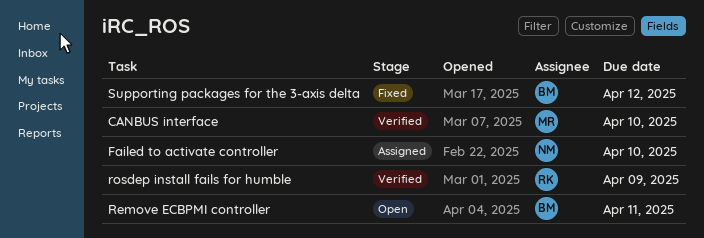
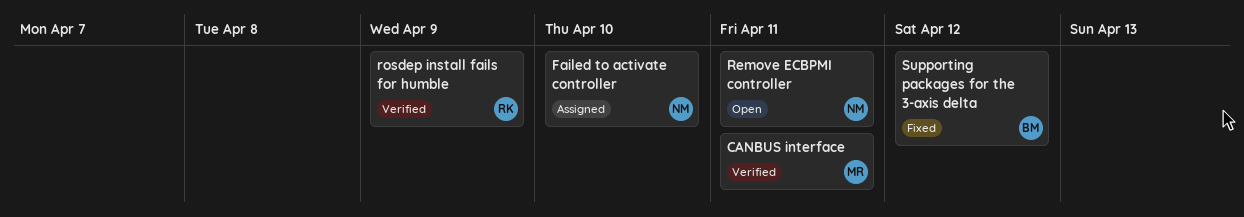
CANBUS interface, due: Apr 10 -> Apr 11
Remove ECBPMI controller, owner: BM -> NM

